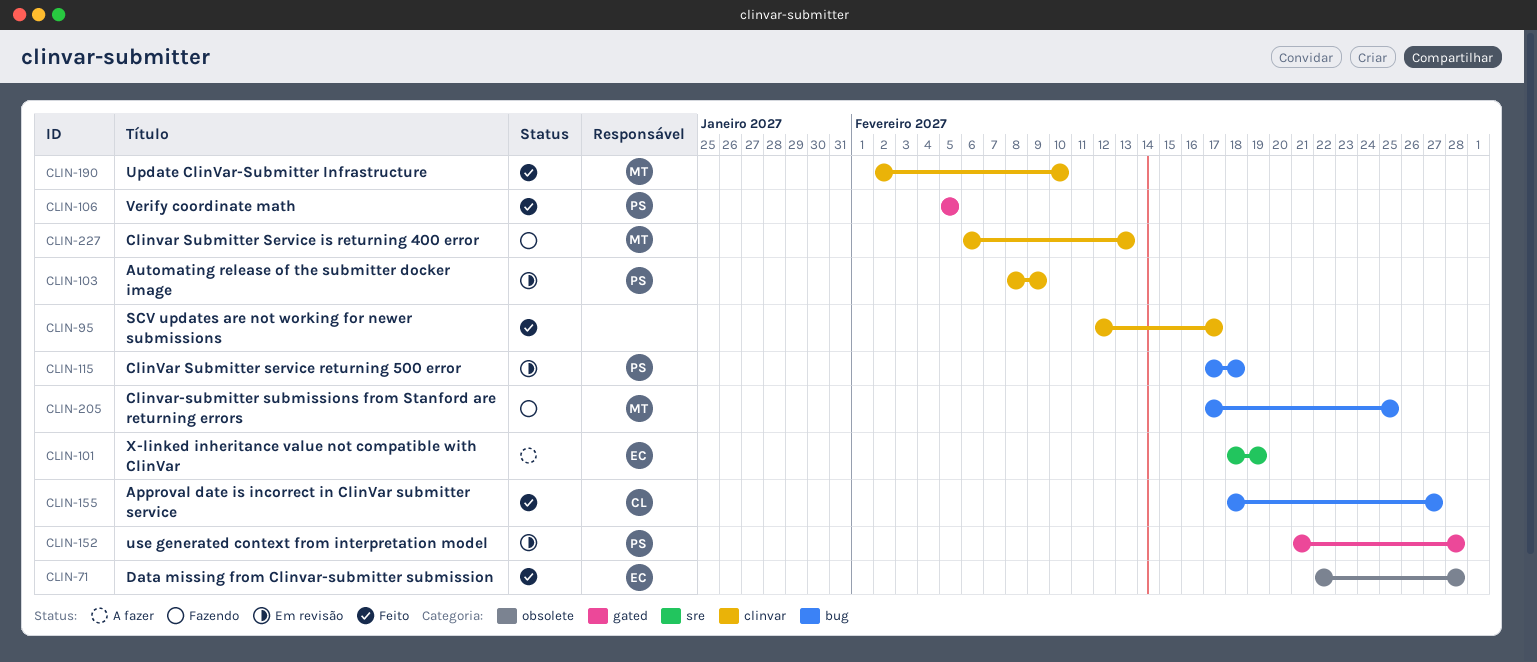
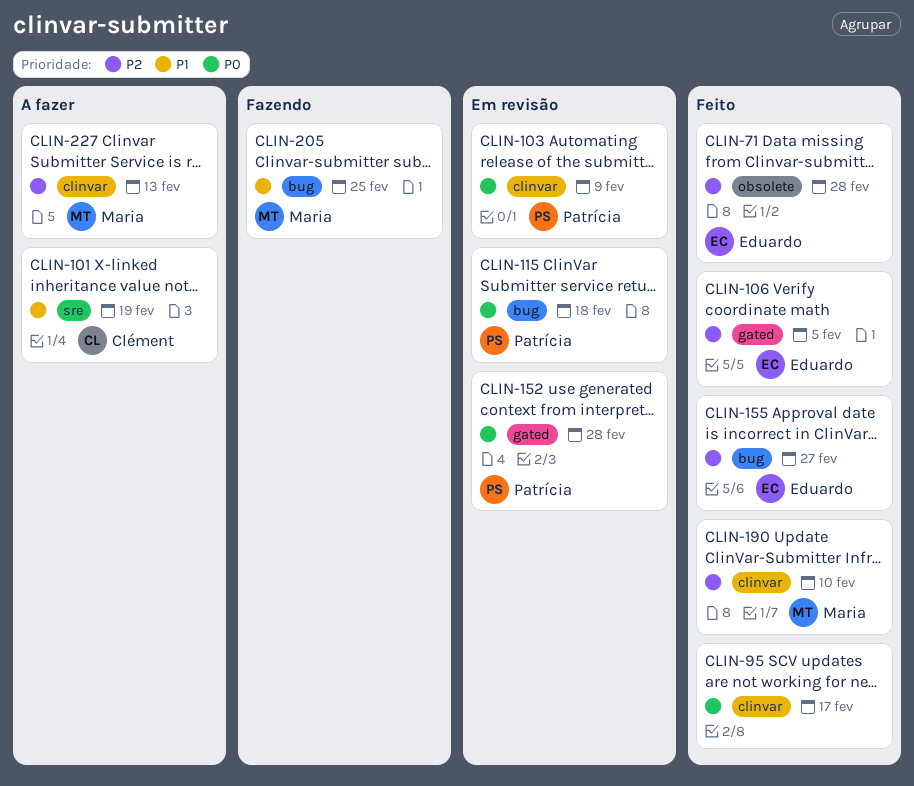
CLIN-101, owner: Eduardo -> Clément
CLIN-106, owner: Patrícia -> Eduardo
CLIN-155, owner: Clément -> Eduardo
CLIN-227, status: Fazendo -> A fazer

